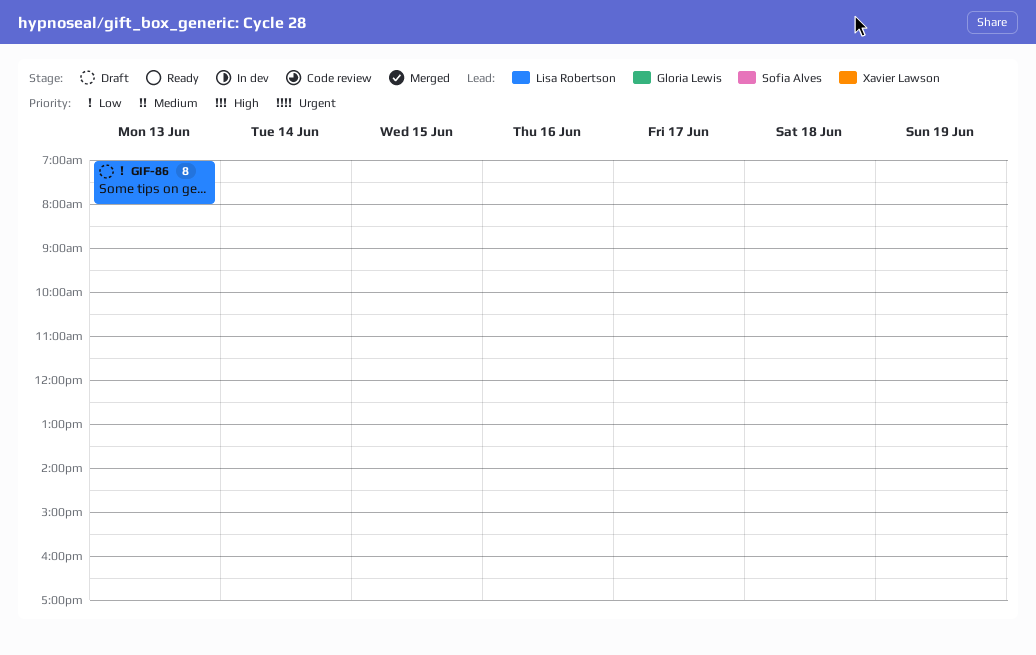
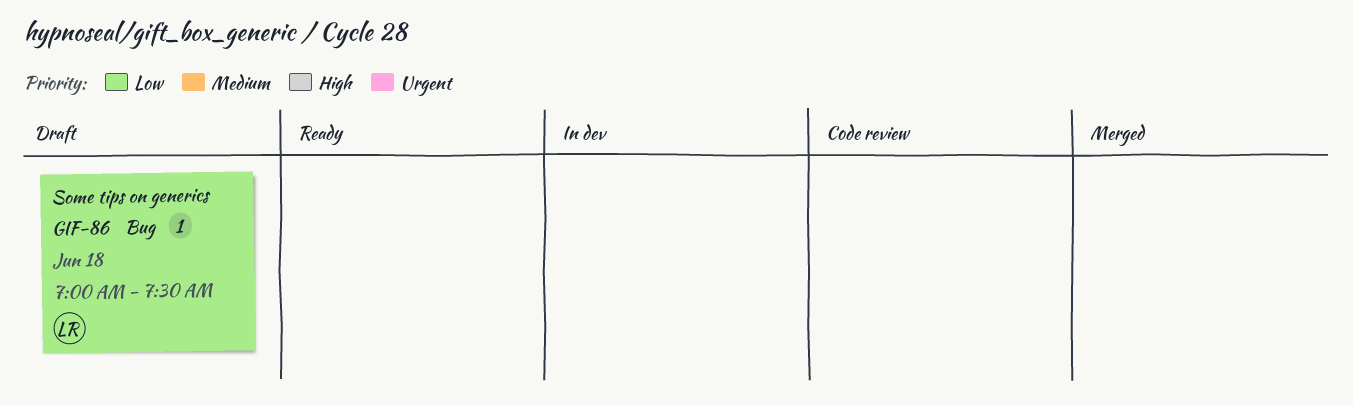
GIF-86, estimate: 8 -> 1
GIF-86, day: Jun 13 -> Jun 18
GIF-86, ends: 08:00 -> 07:30

